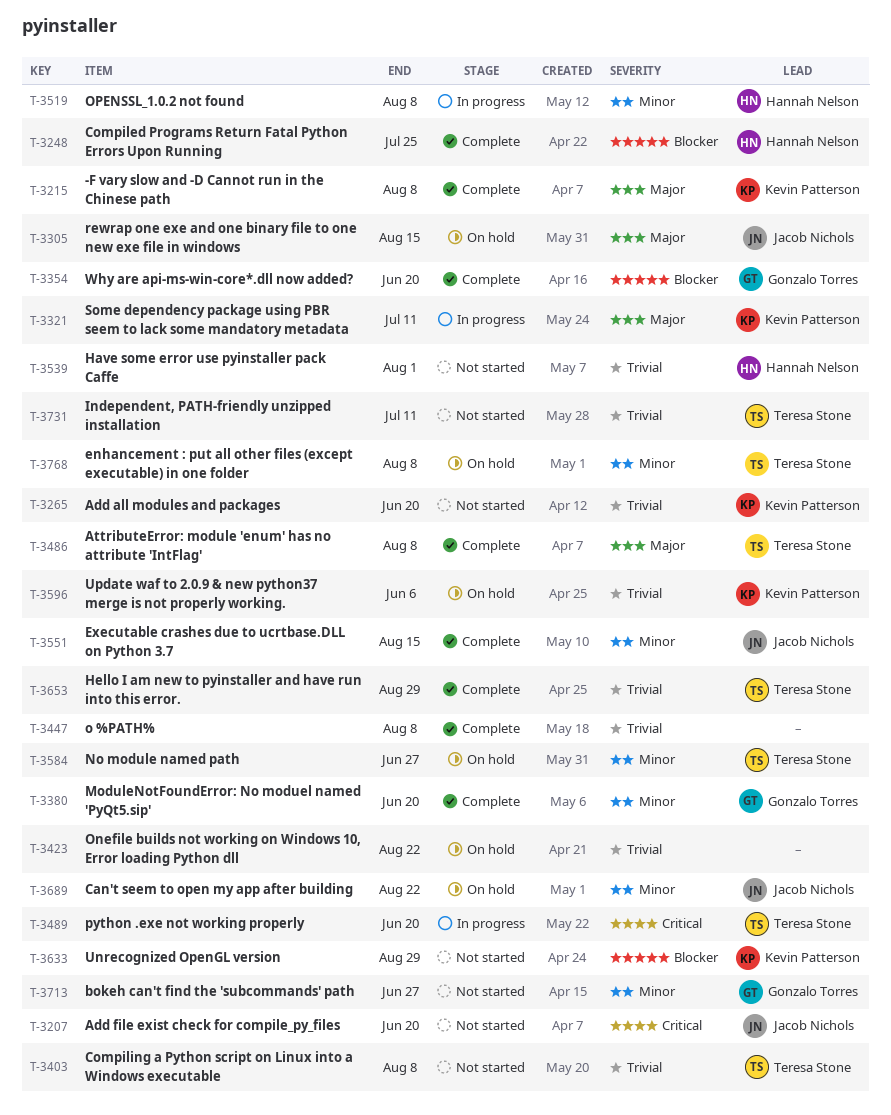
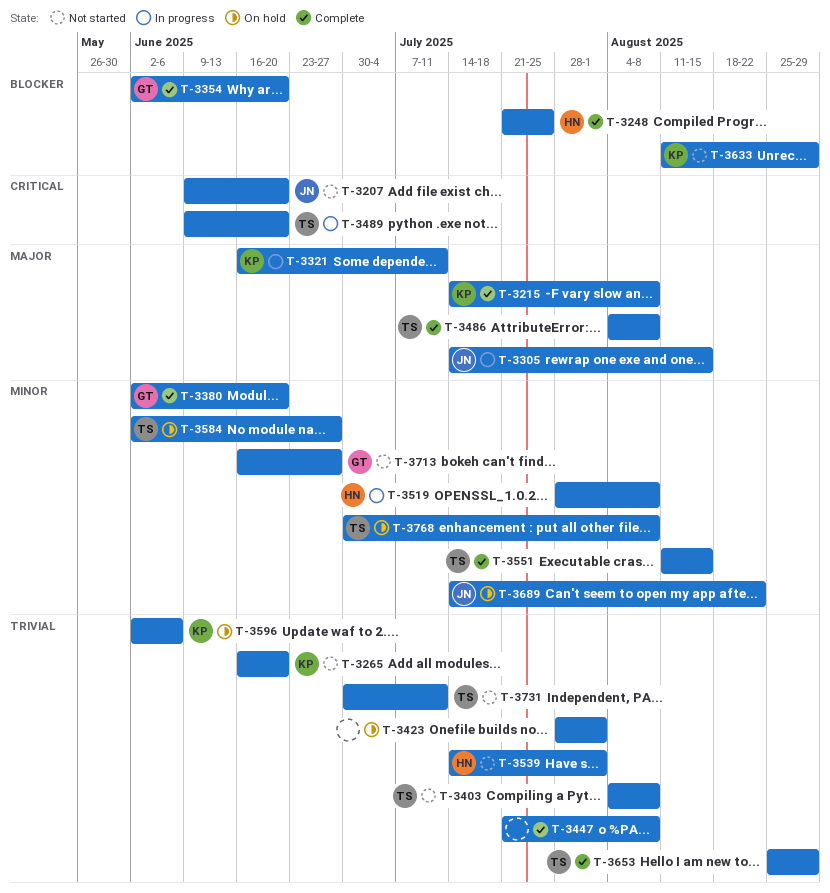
T-3305, status: On hold -> In progress
T-3423, due: Aug 22 -> Aug 1
T-3551, owner: Jacob Nichols -> Teresa Stone

